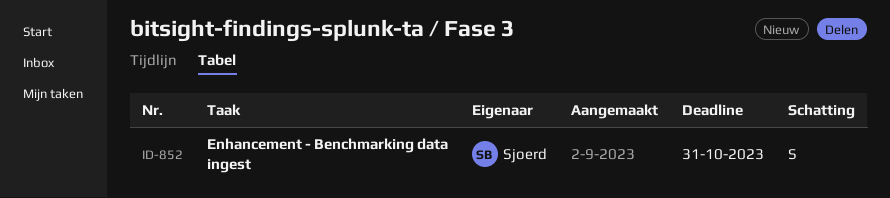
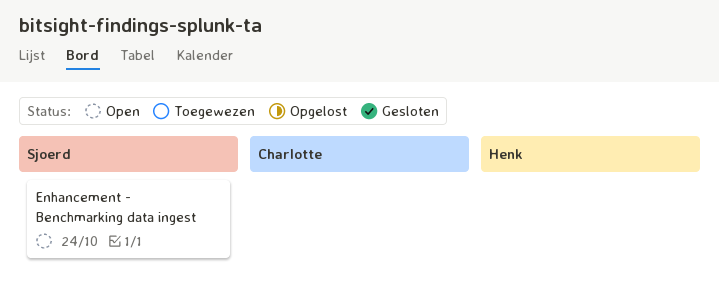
Enhancement - Benchmarking data ingest, due: Oct 31 -> Oct 24

